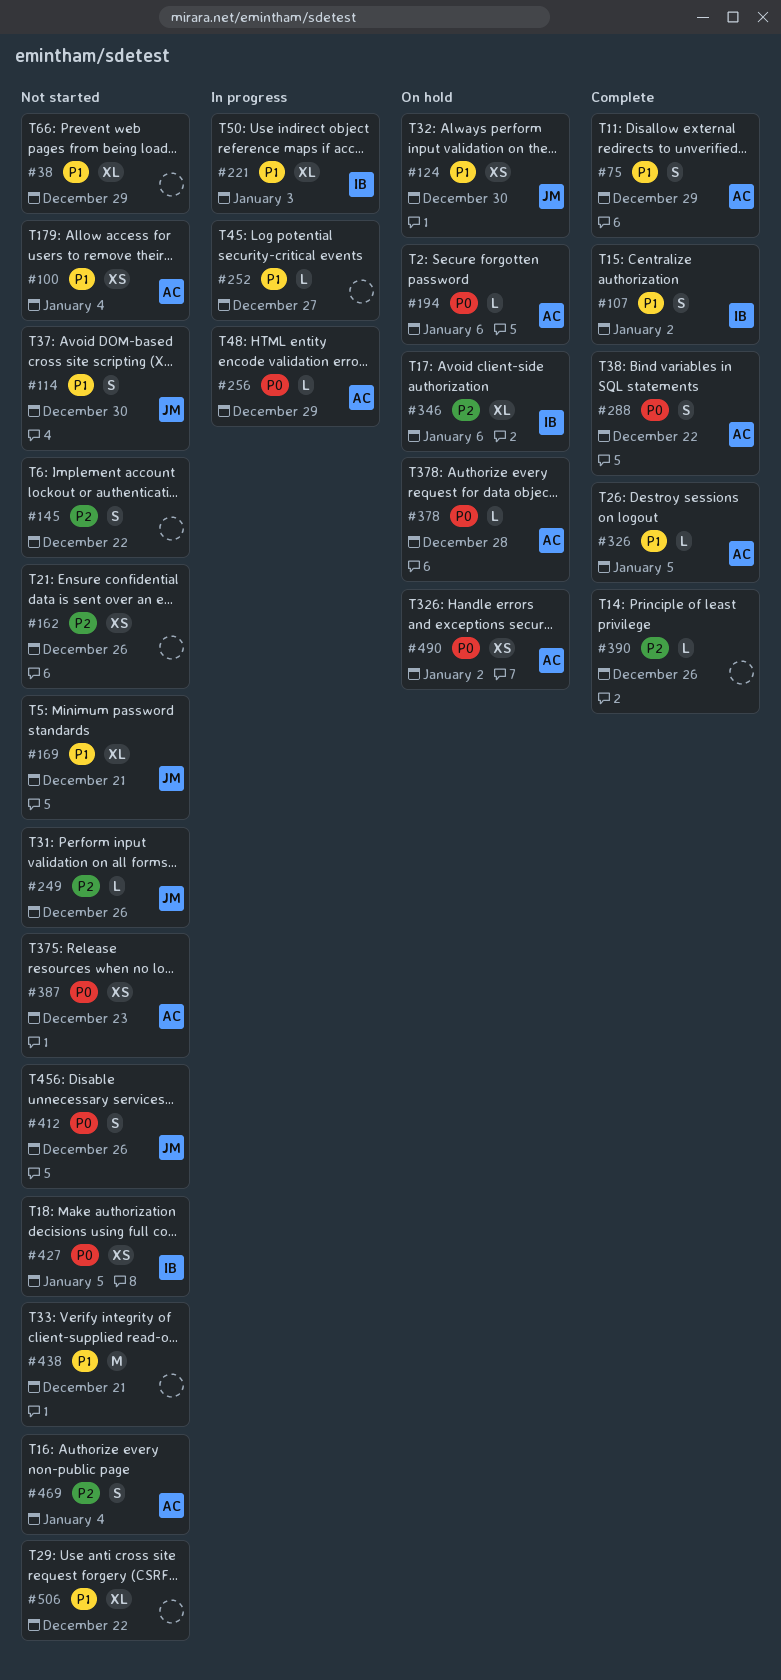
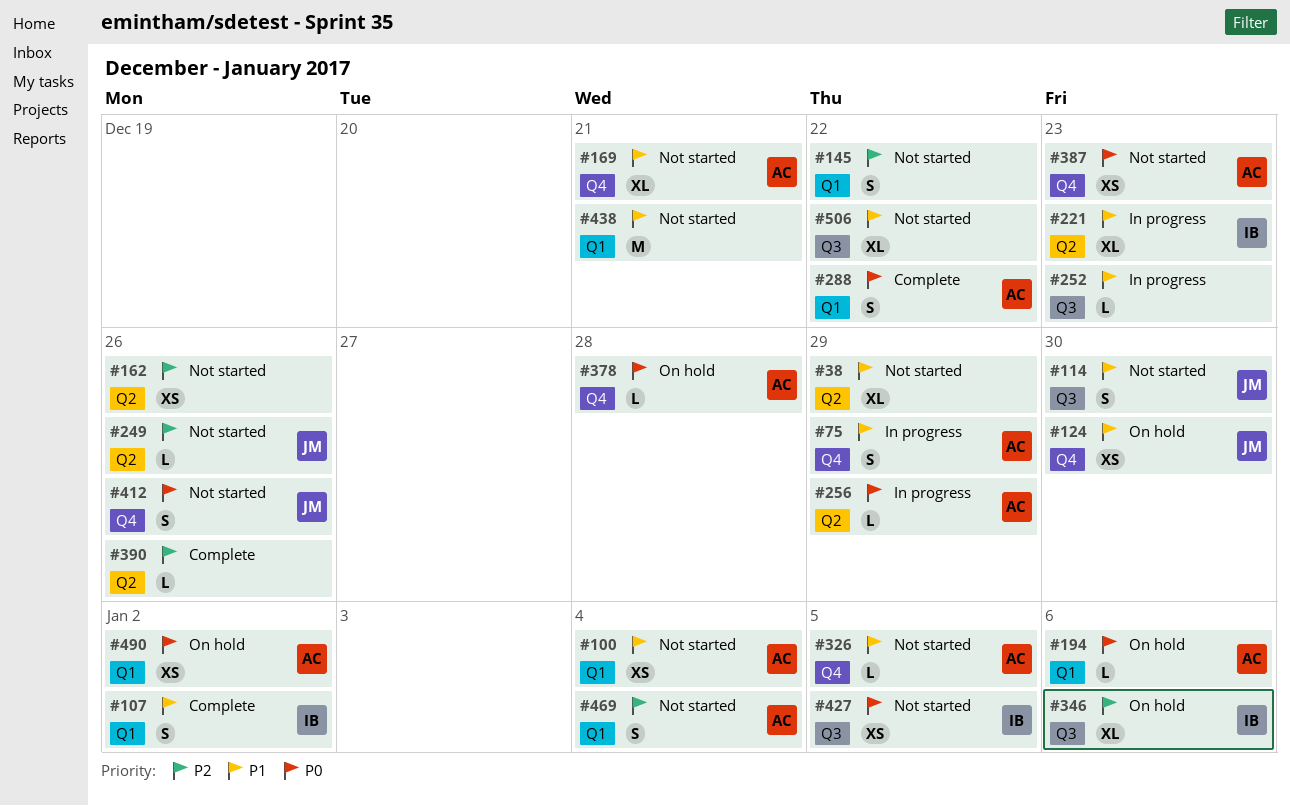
#75, status: Complete -> In progress
#169, owner: JM -> AC
#221, due: Jan 3 -> Dec 23
#252, due: Dec 27 -> Dec 23
#326, status: Complete -> Not started

